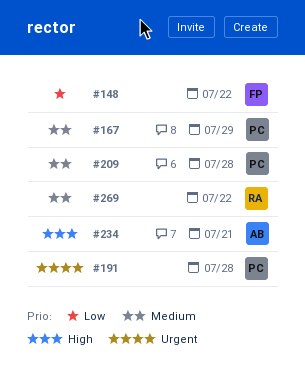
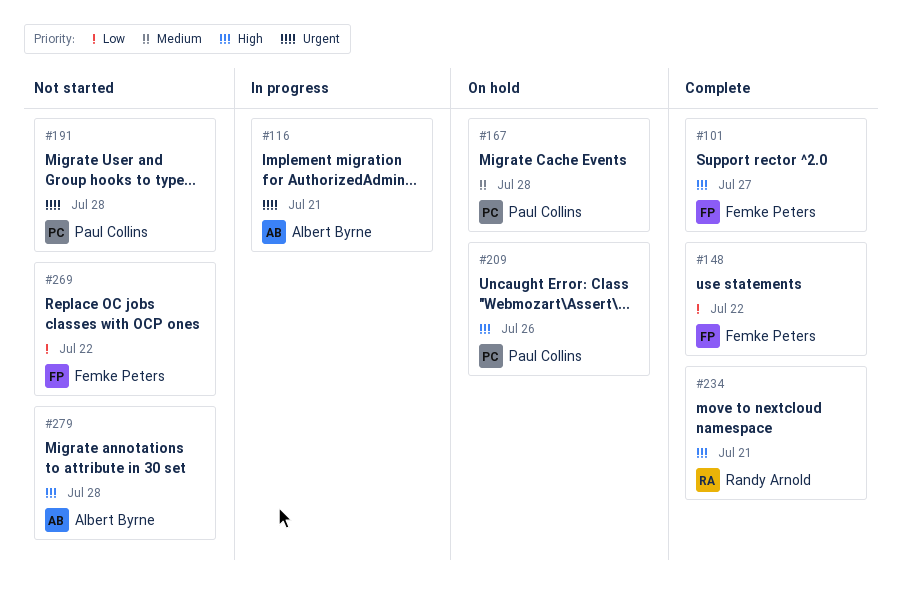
#101: none -> present
#116: none -> present
#167, due: Jul 29 -> Jul 28
#209, priority: Medium -> High
#209, due: Jul 28 -> Jul 26
#234, owner: Albert Byrne -> Randy Arnold
#269, owner: Randy Arnold -> Femke Peters
#269, priority: Medium -> Low
#279: none -> present

